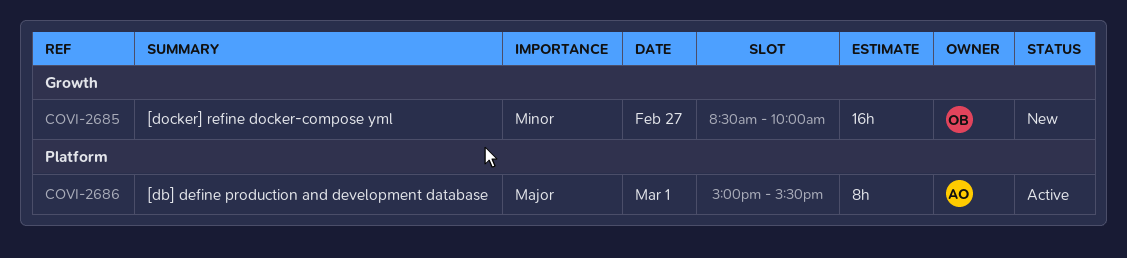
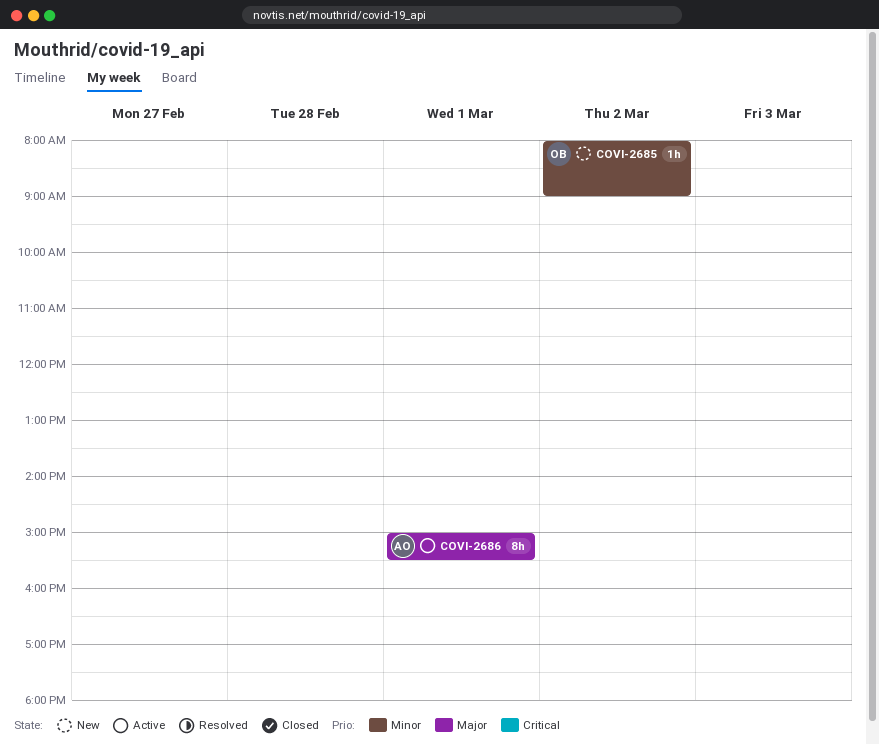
COVI-2685, estimate: 16h -> 1h
COVI-2685, day: Feb 27 -> Mar 2
COVI-2685, begins: 08:30 -> 08:00
COVI-2685, ends: 10:00 -> 09:00

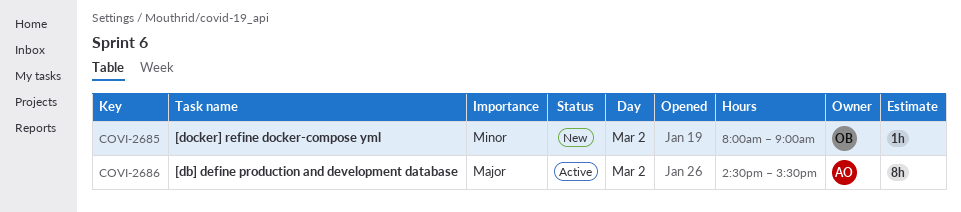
COVI-2686, day: Mar 1 -> Mar 2
COVI-2686, begins: 15:00 -> 14:30

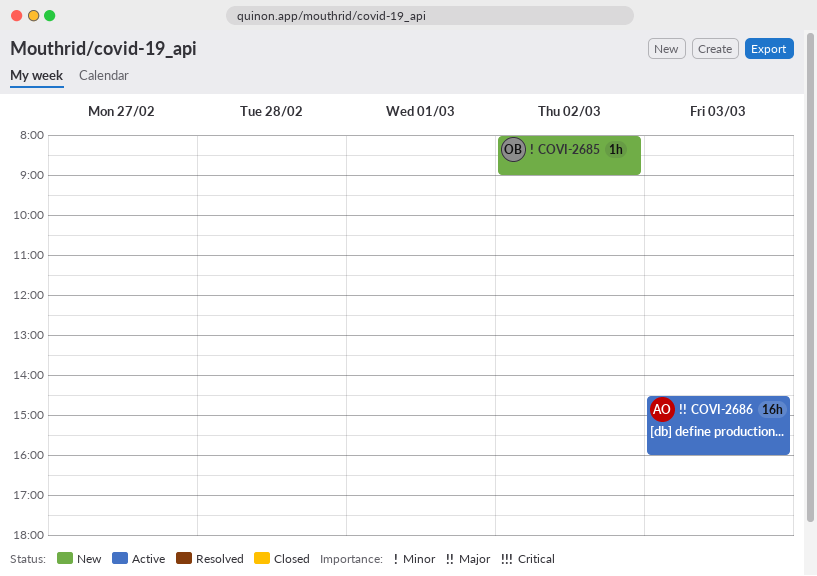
COVI-2686, estimate: 8h -> 16h
COVI-2686, day: Mar 2 -> Mar 3
COVI-2686, ends: 15:30 -> 16:00

